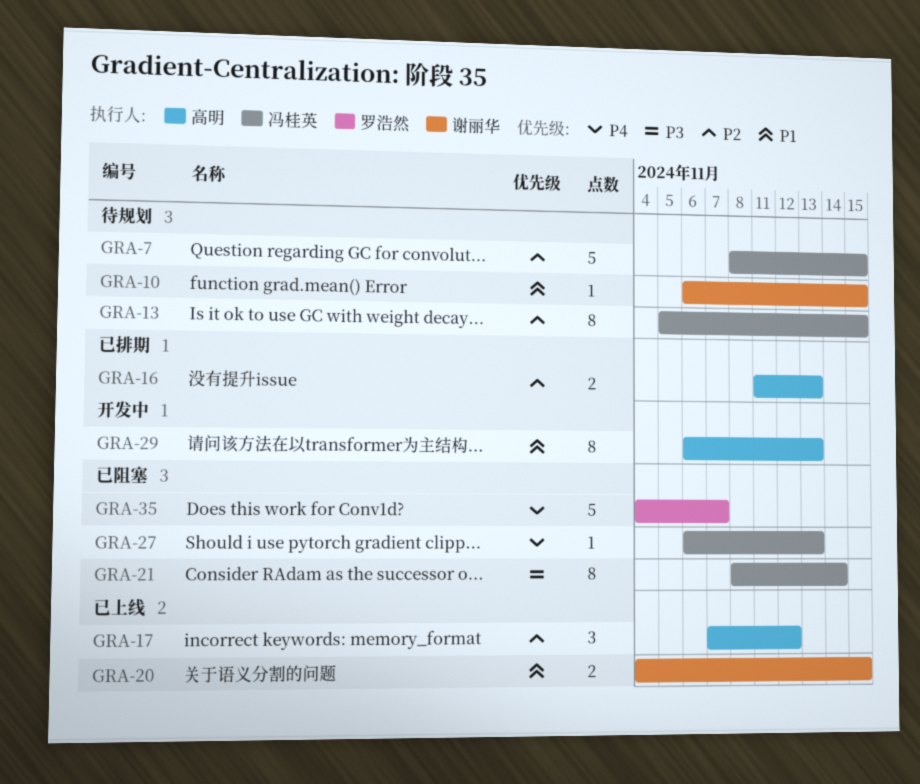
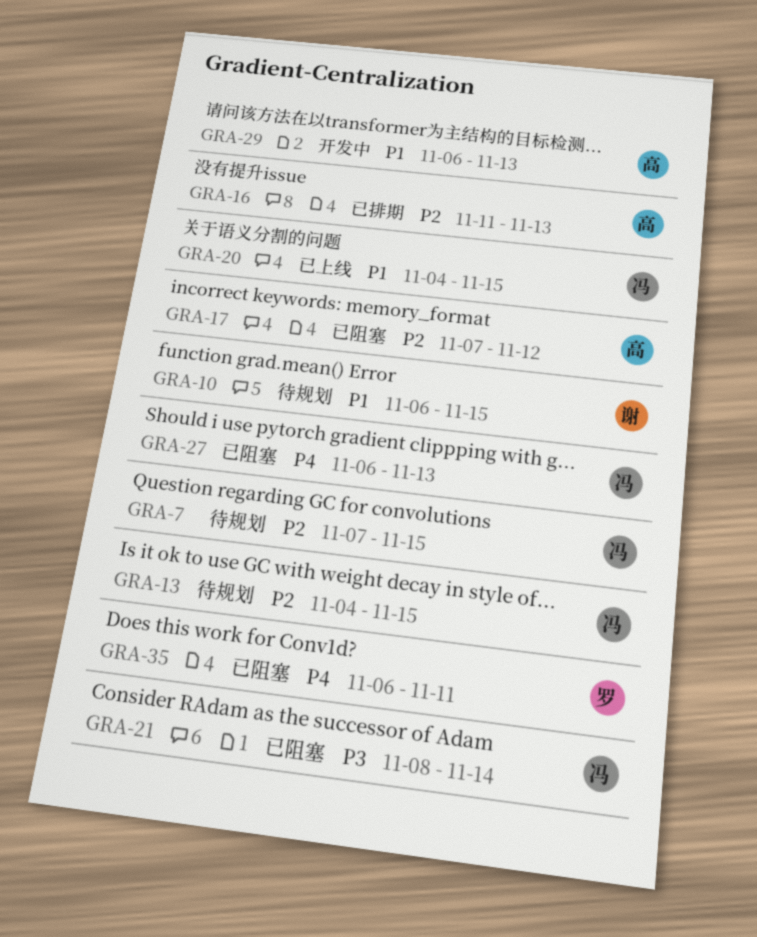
GRA-7, start: Nov 8 -> Nov 7
GRA-13, start: Nov 5 -> Nov 4
GRA-17, status: 已上线 -> 已阻塞
GRA-20, owner: 谢丽华 -> 冯桂英
GRA-35, start: Nov 4 -> Nov 6
GRA-35, due: Nov 7 -> Nov 11

